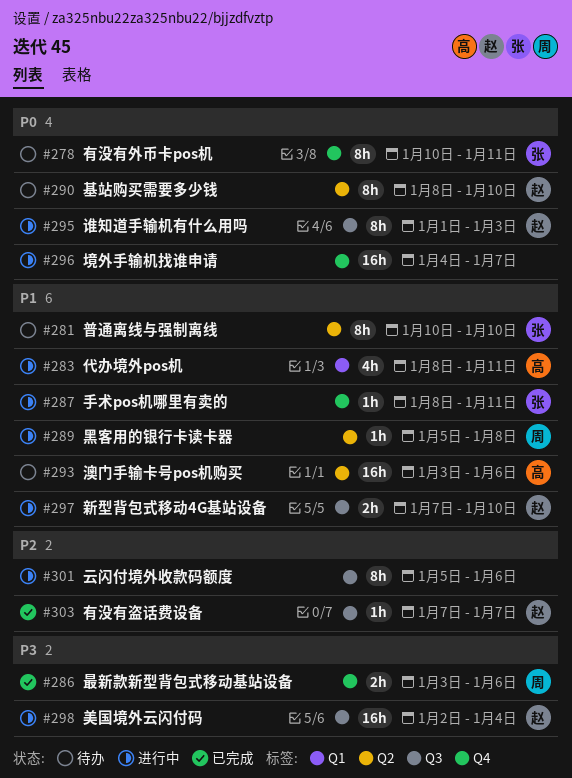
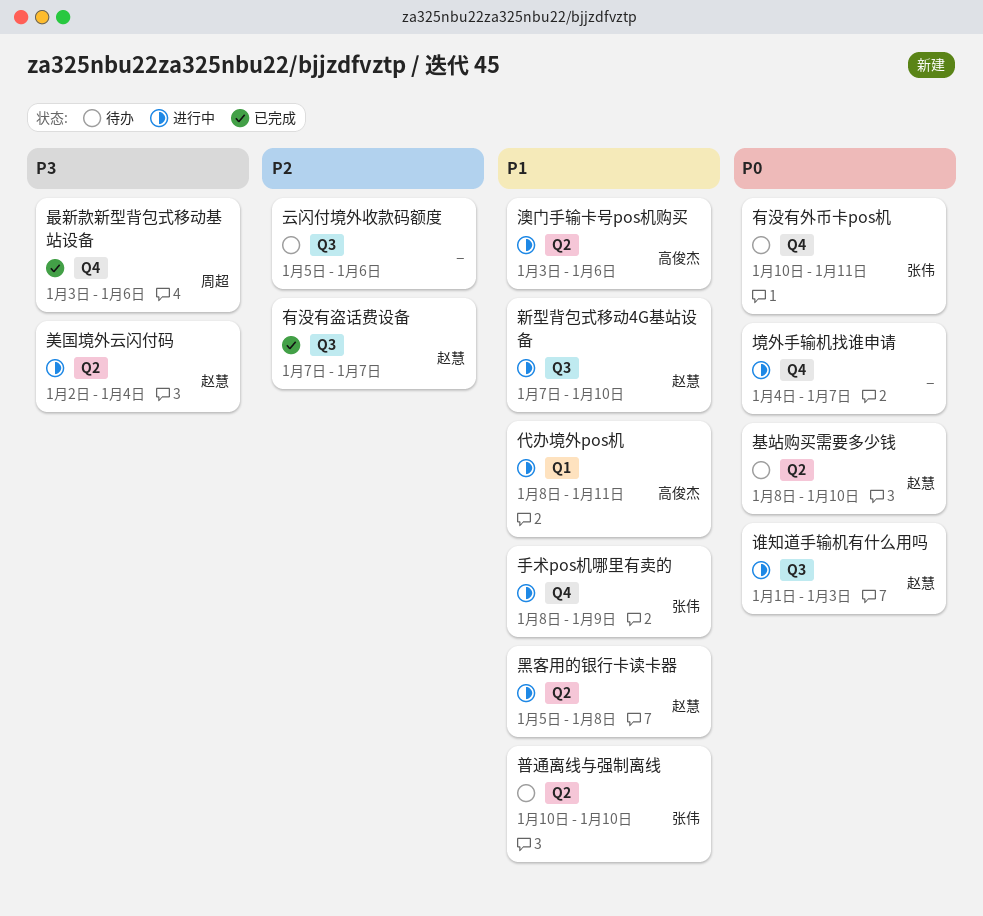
云闪付境外收款码额度, status: 进行中 -> 待办
手术pos机哪里有卖的, due: Jan 11 -> Jan 9
澳门手输卡号pos机购买, status: 待办 -> 进行中
美国境外云闪付码, label: Q3 -> Q2
黑客用的银行卡读卡器, owner: 周超 -> 赵慧

